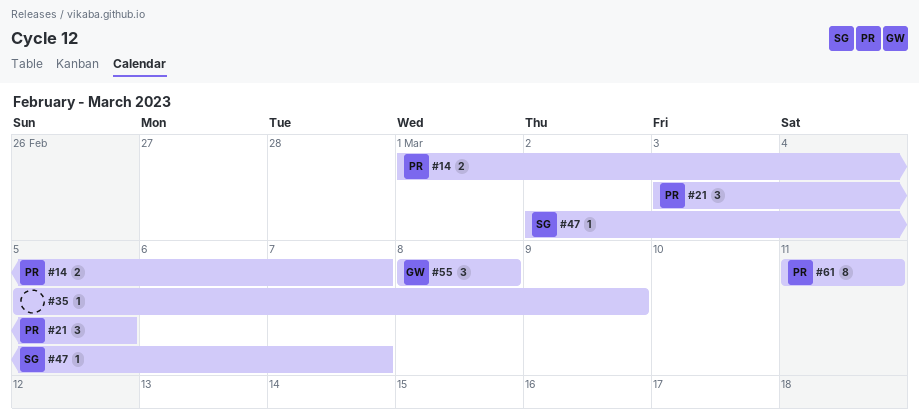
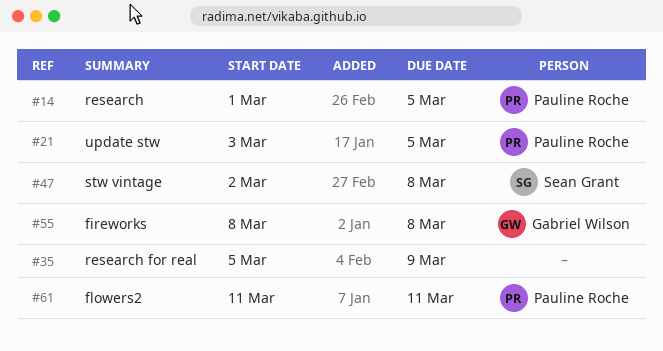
#14, due: Mar 7 -> Mar 5
#47, due: Mar 7 -> Mar 8

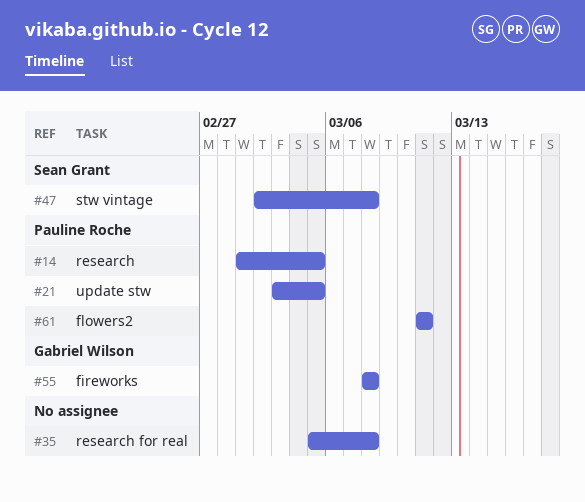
#35, due: Mar 9 -> Mar 8

